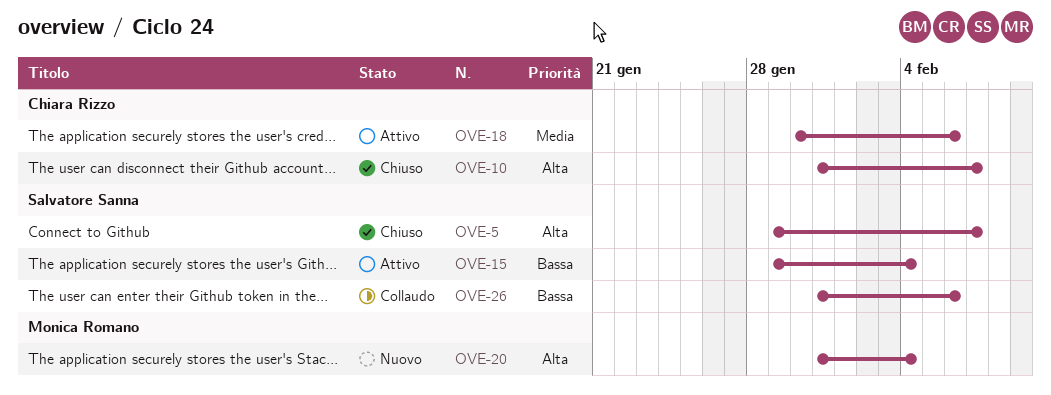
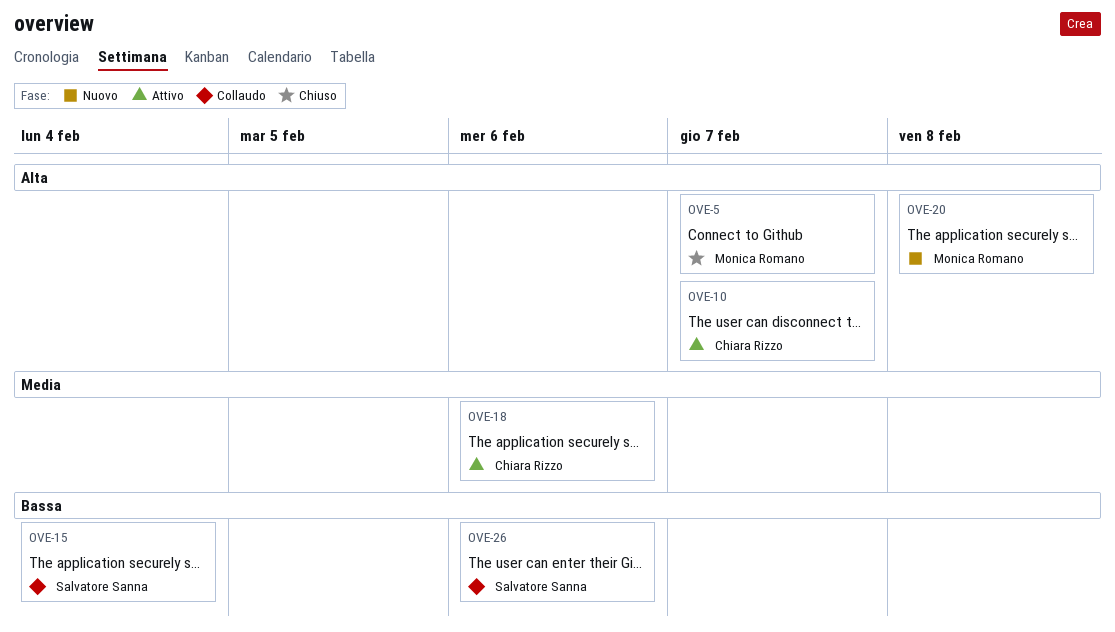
OVE-5, owner: Salvatore Sanna -> Monica Romano
OVE-10, status: Chiuso -> Attivo
OVE-15, status: Attivo -> Collaudo
OVE-20, due: Feb 4 -> Feb 8

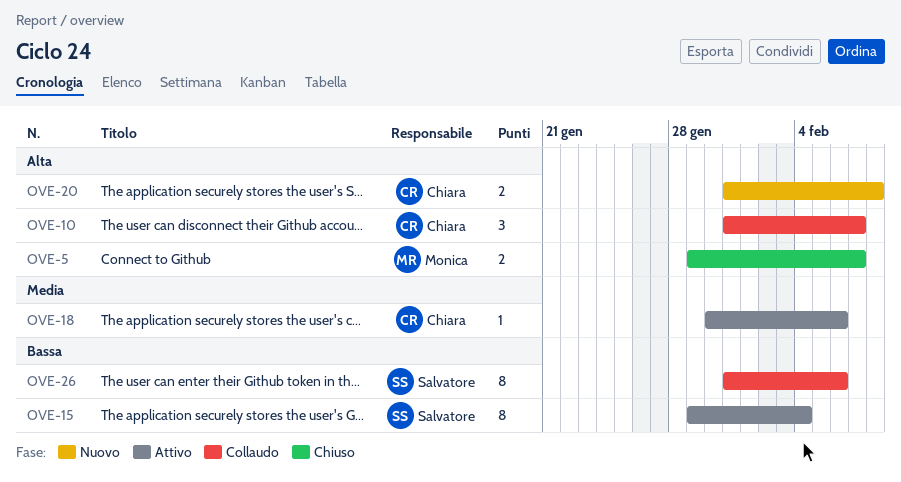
OVE-10, status: Attivo -> Collaudo
OVE-15, status: Collaudo -> Attivo
OVE-20, owner: Monica Romano -> Chiara Rizzo

